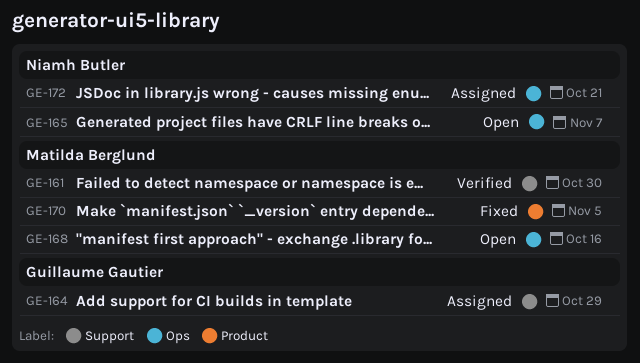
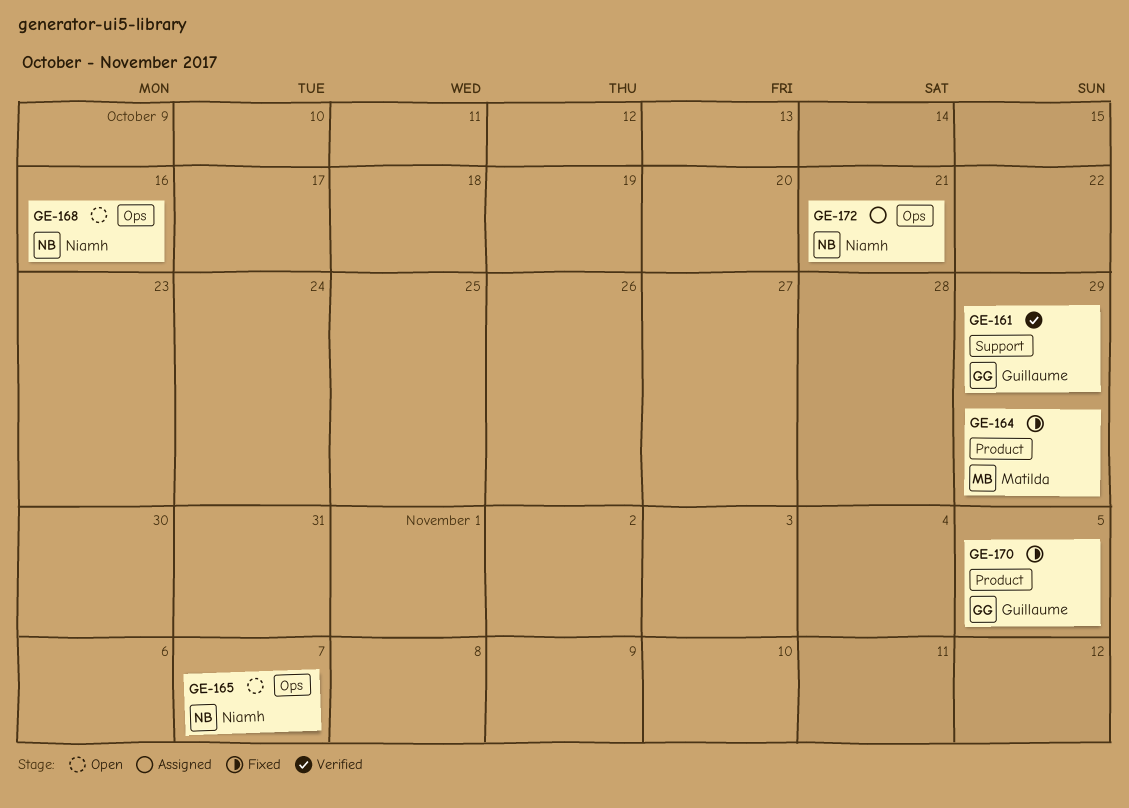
GE-161, owner: Matilda Berglund -> Guillaume Gautier
GE-161, due: Oct 30 -> Oct 29
GE-164, status: Assigned -> Fixed
GE-164, owner: Guillaume Gautier -> Matilda Berglund
GE-164, label: Support -> Product
GE-168, owner: Matilda Berglund -> Niamh Butler
GE-170, owner: Matilda Berglund -> Guillaume Gautier

